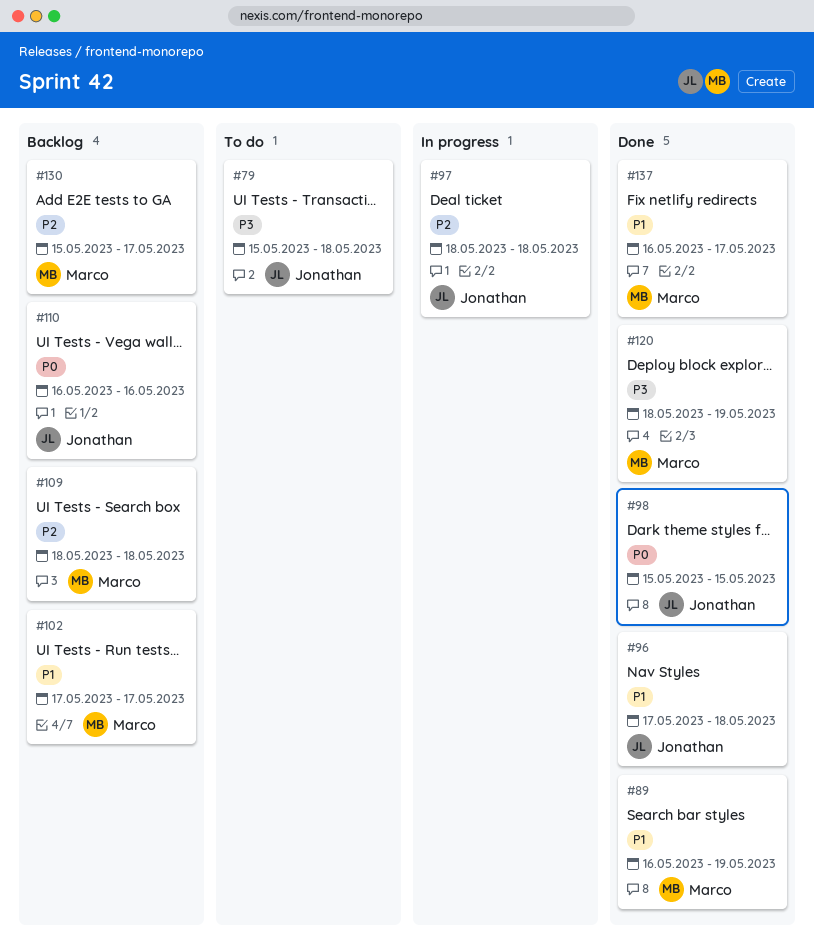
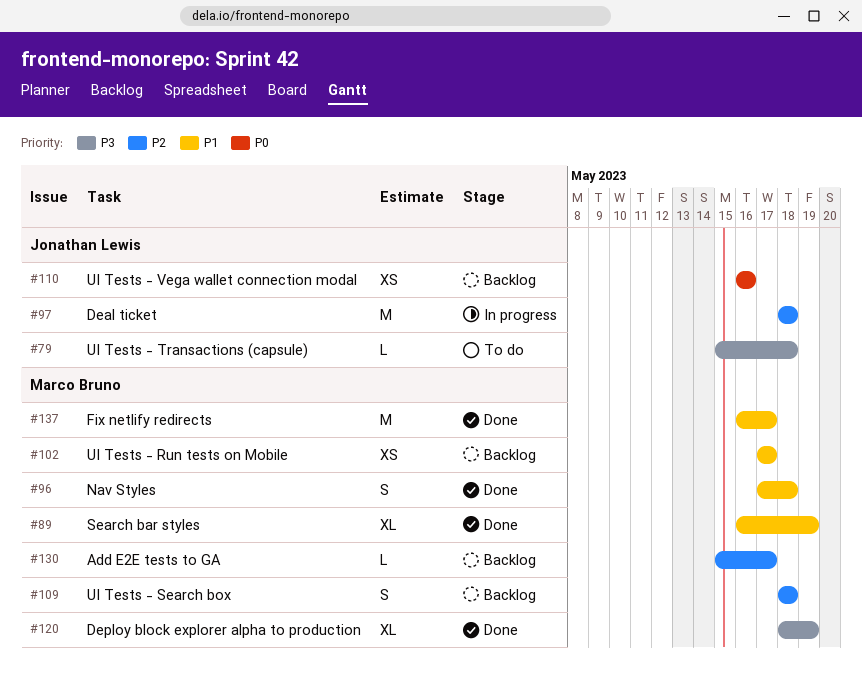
#96, owner: Jonathan Lewis -> Marco Bruno
#98: present -> none

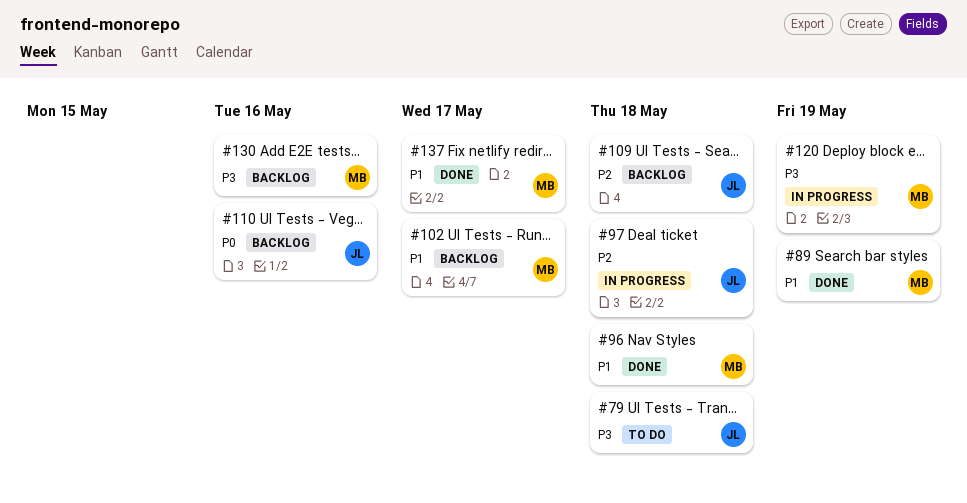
#109, owner: Marco Bruno -> Jonathan Lewis
#120, status: Done -> In progress
#130, priority: P2 -> P3
#130, due: May 17 -> May 16

